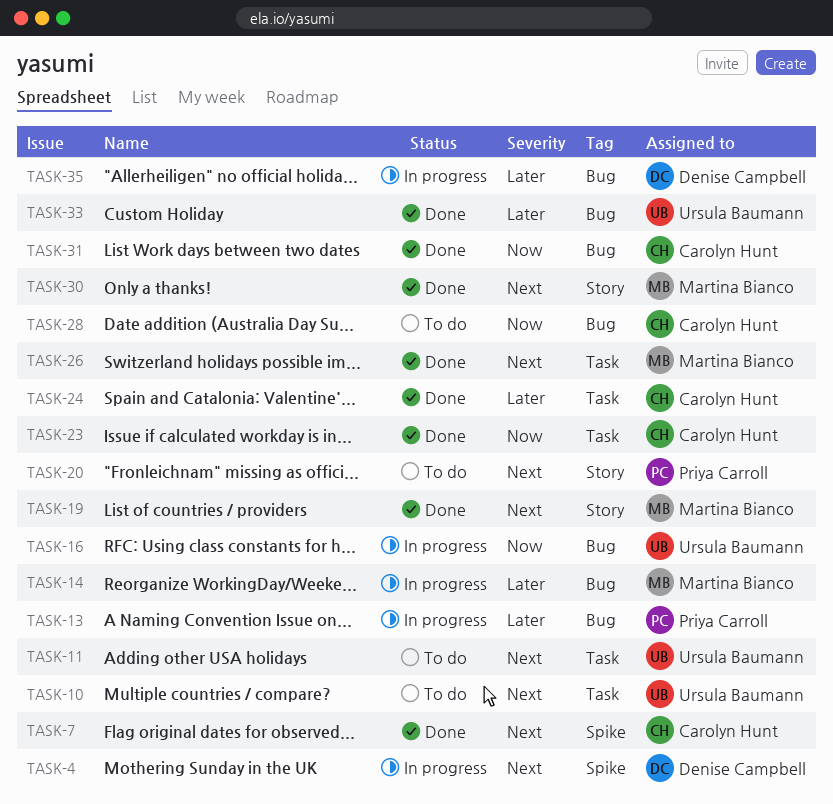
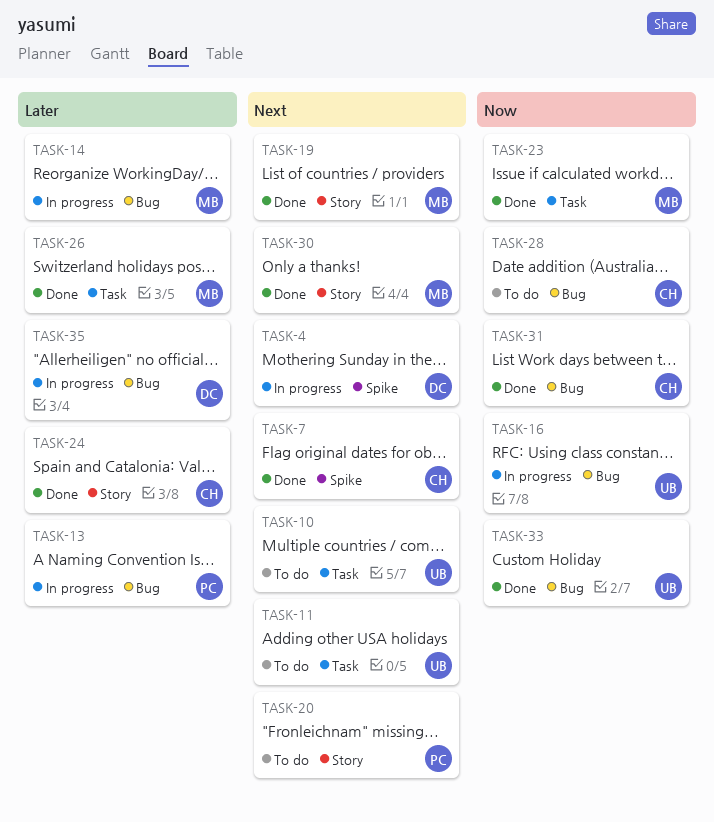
TASK-23, owner: Carolyn Hunt -> Martina Bianco
TASK-24, label: Task -> Story
TASK-26, priority: Next -> Later
TASK-33, priority: Later -> Now

